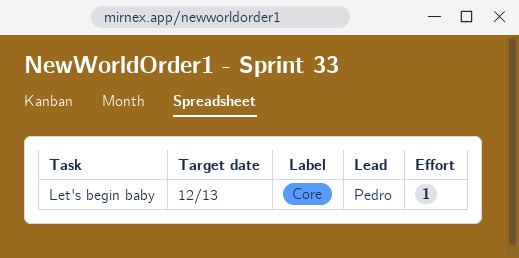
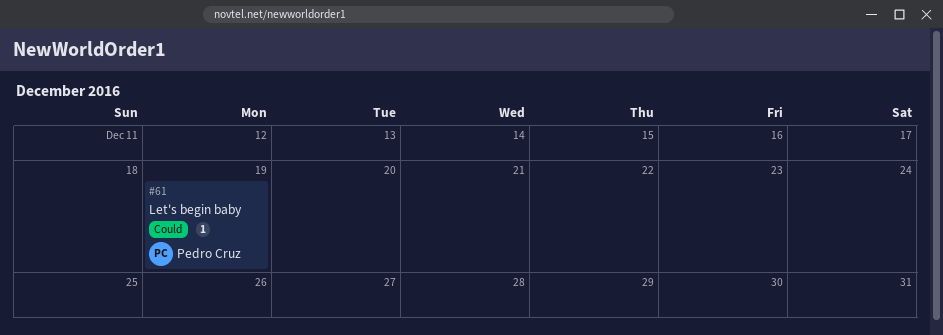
Let's begin baby, due: Dec 13 -> Dec 19

